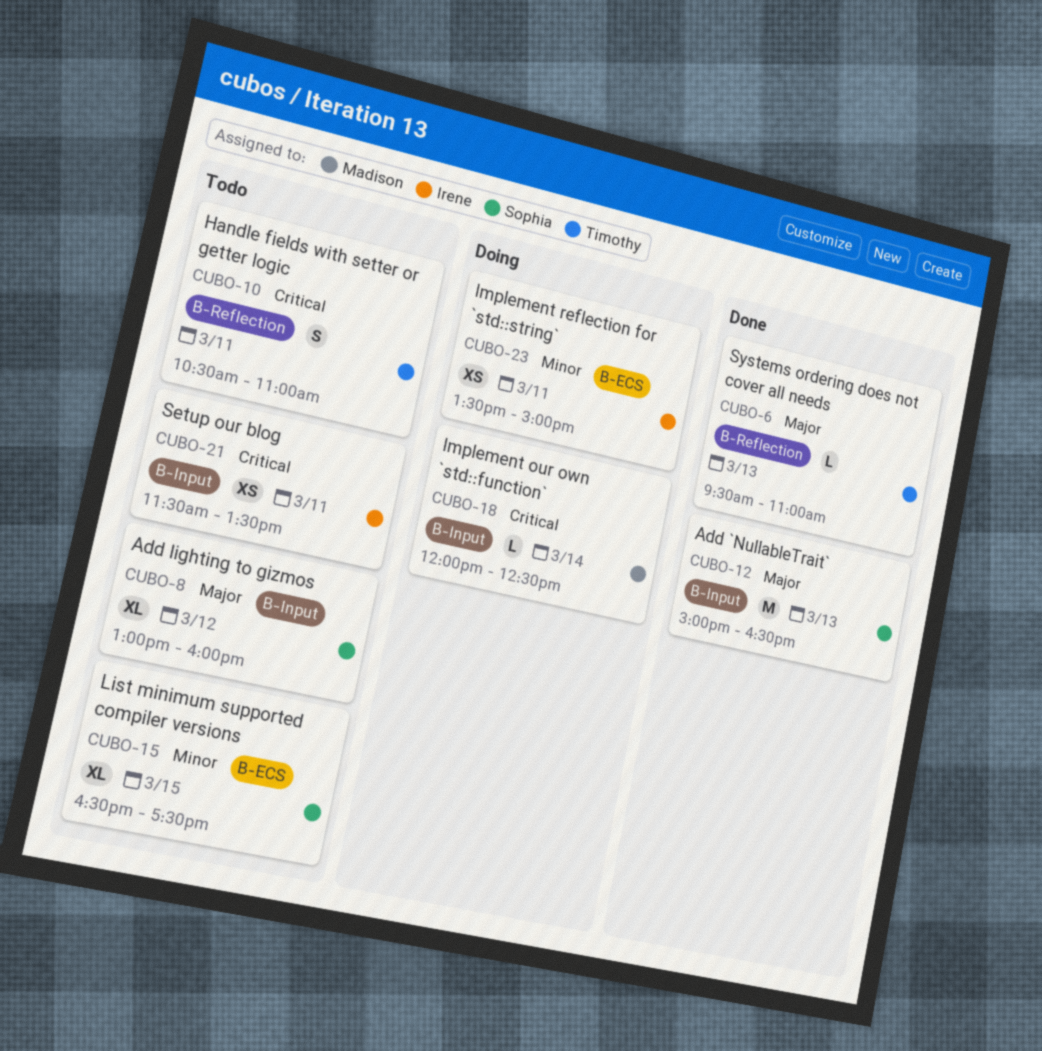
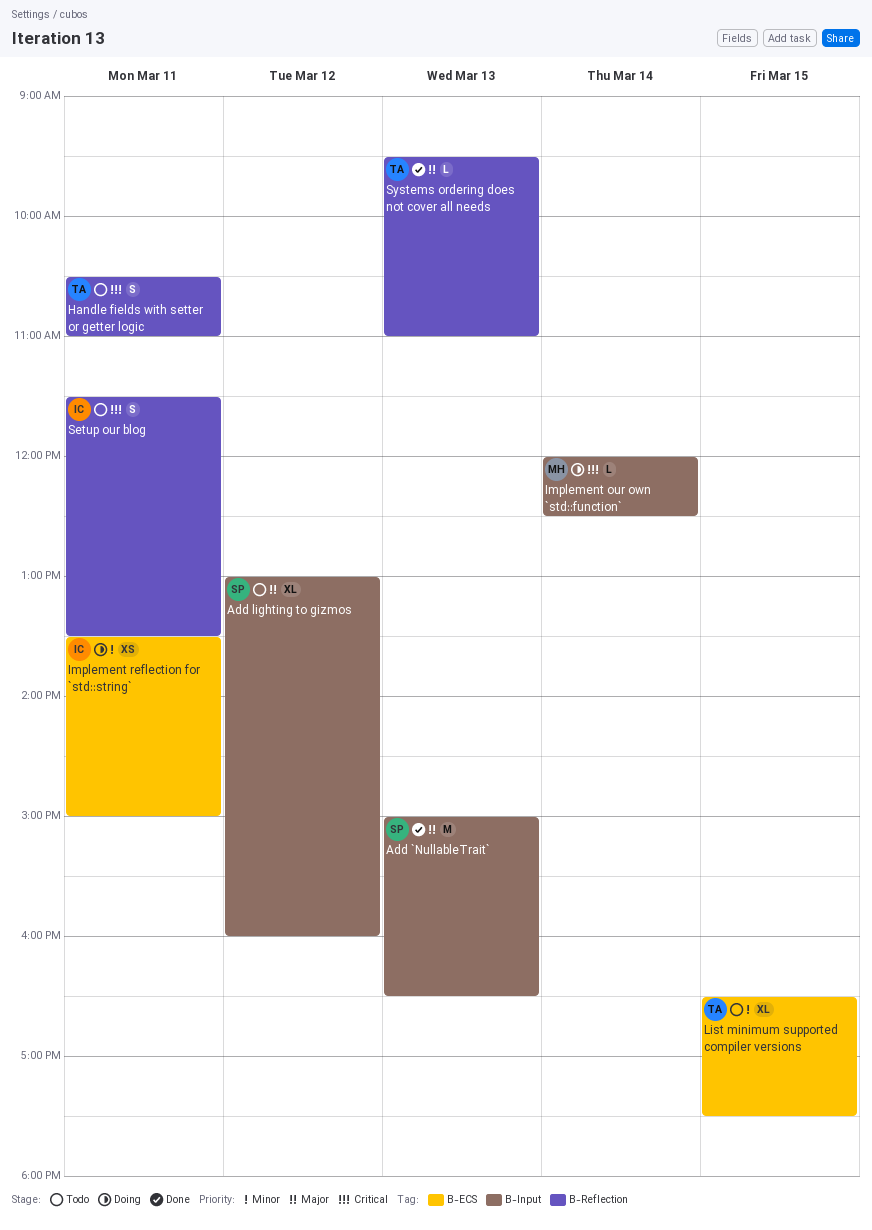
List minimum supported compiler versions, owner: Sophia -> Timothy
Setup our blog, label: B-Input -> B-Reflection
Setup our blog, estimate: XS -> S

